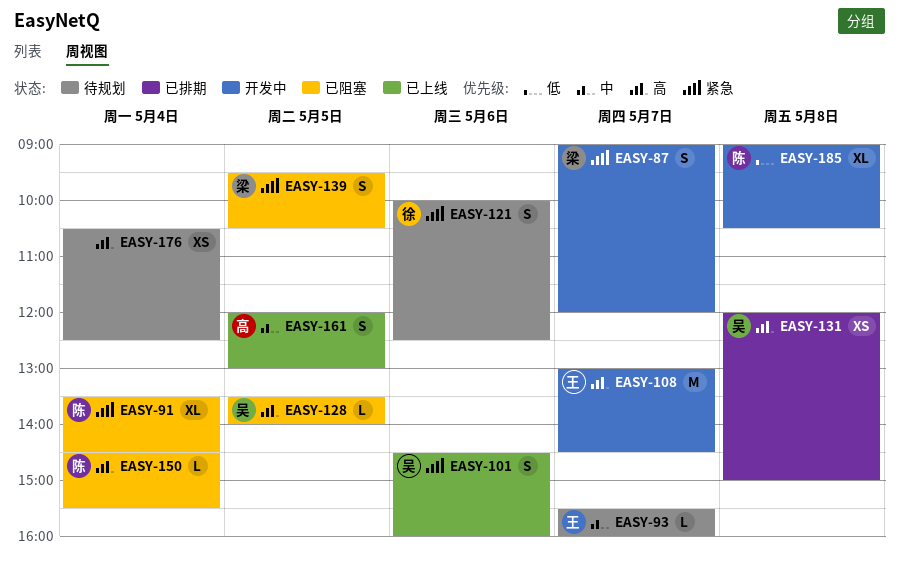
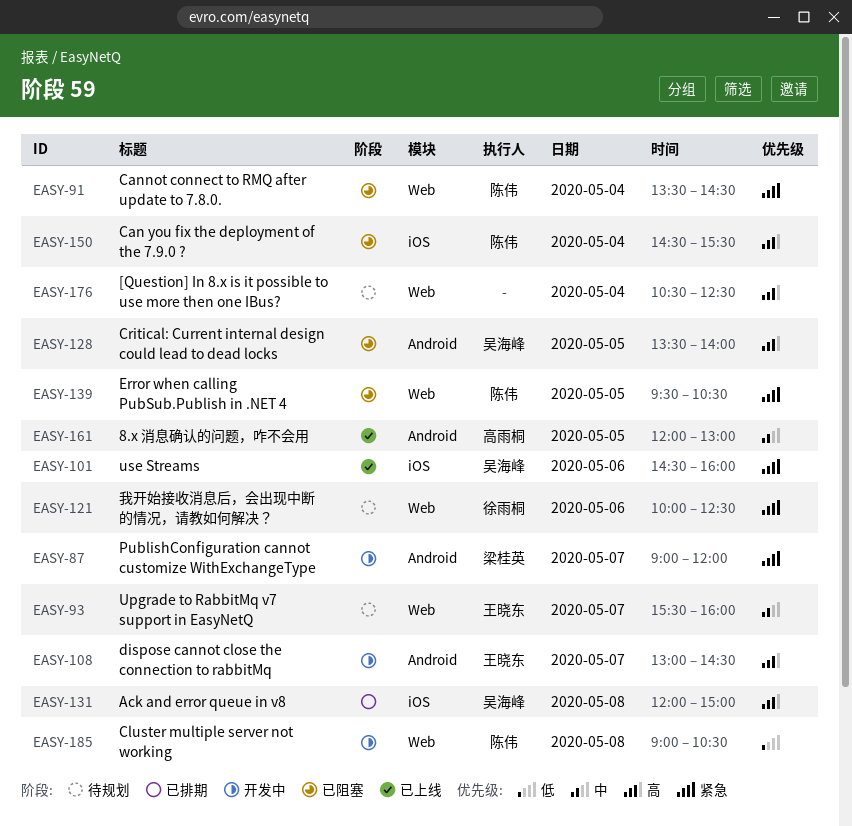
EASY-139, owner: 梁桂英 -> 陈伟

